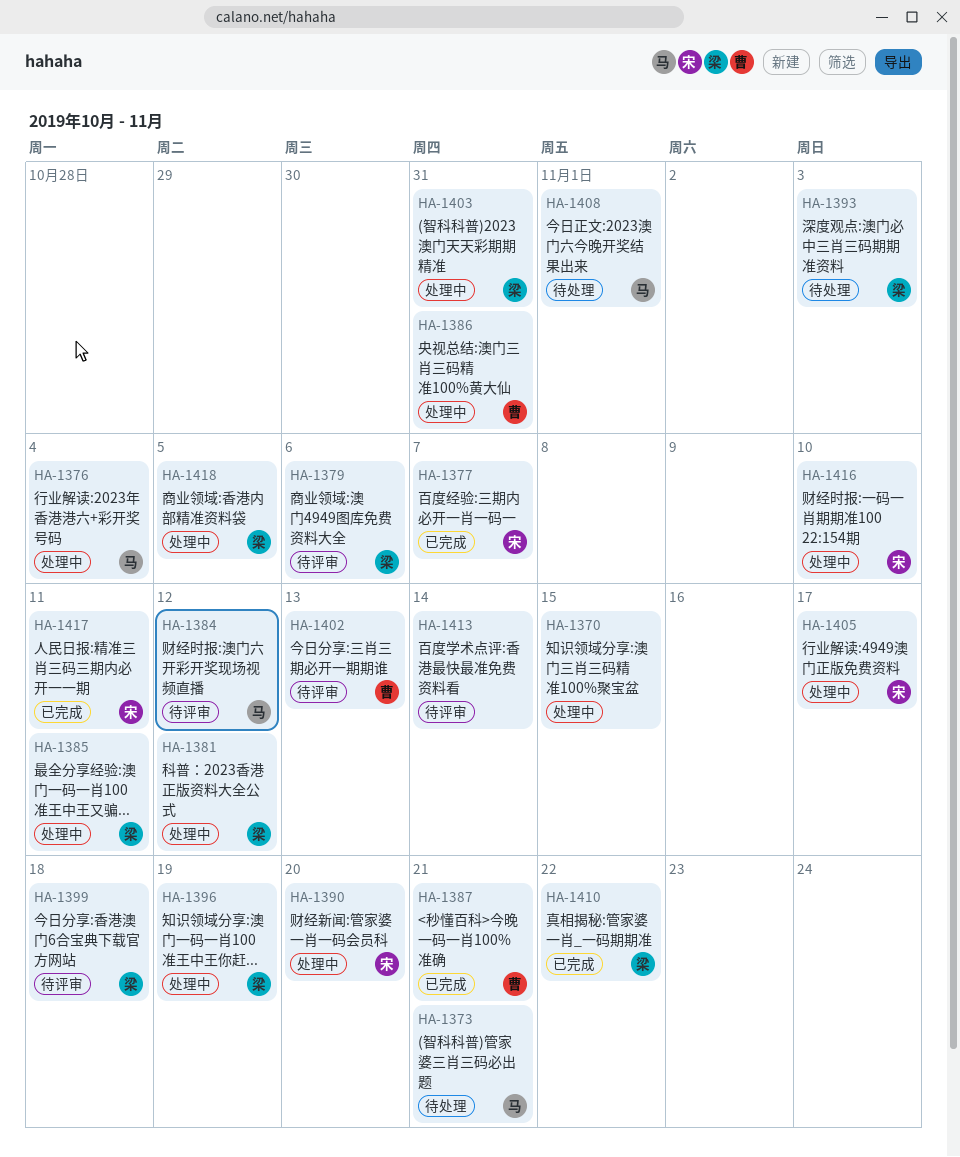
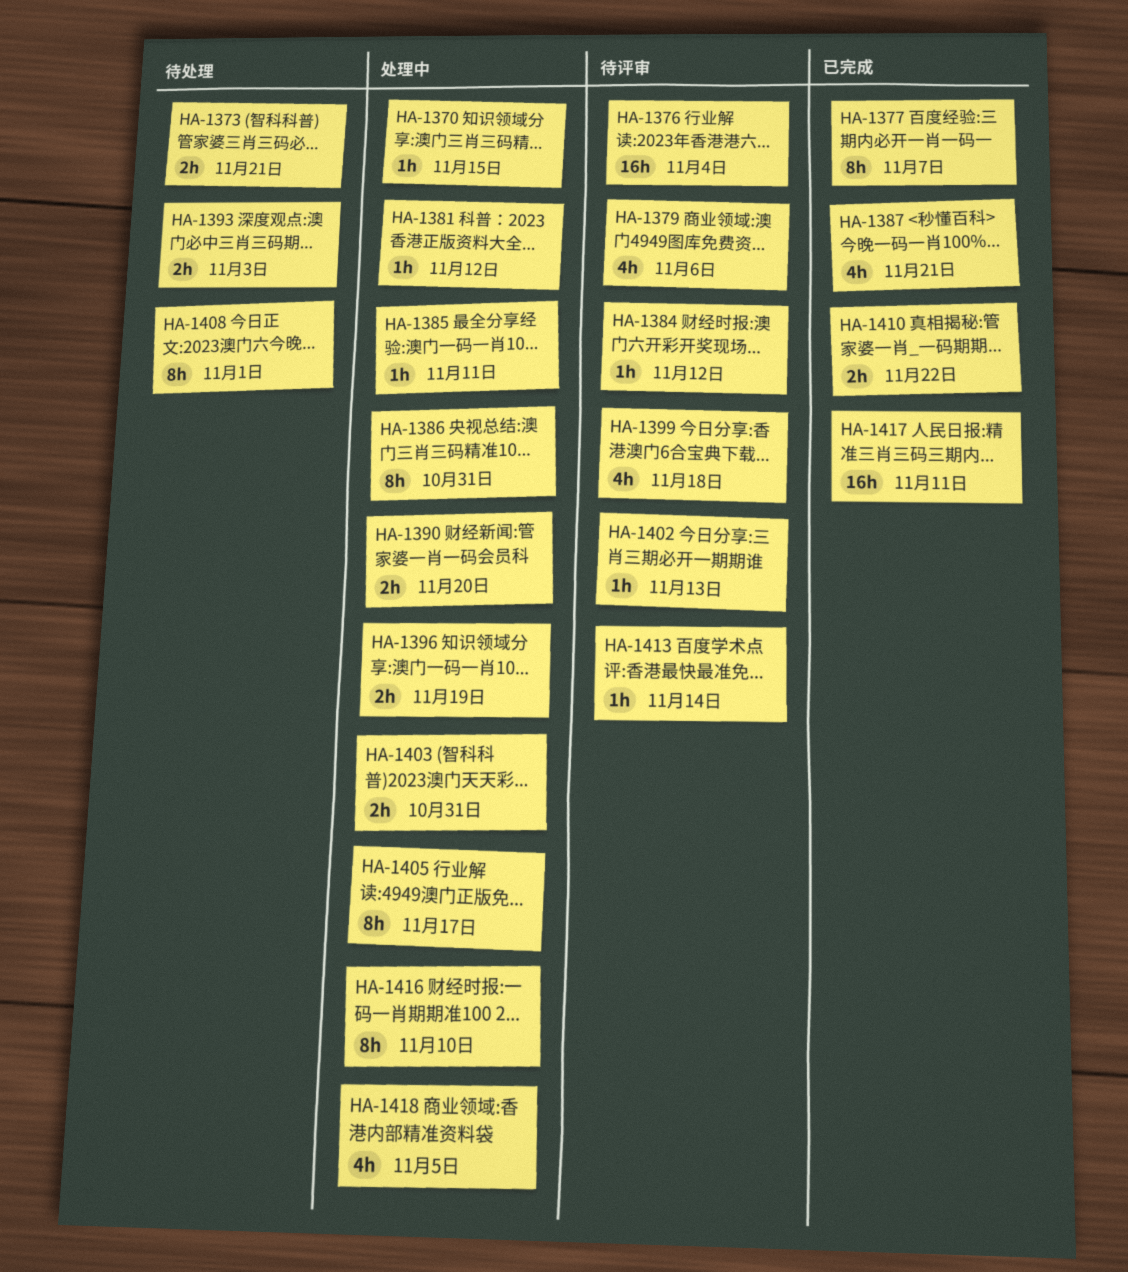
HA-1376, status: 处理中 -> 待评审

